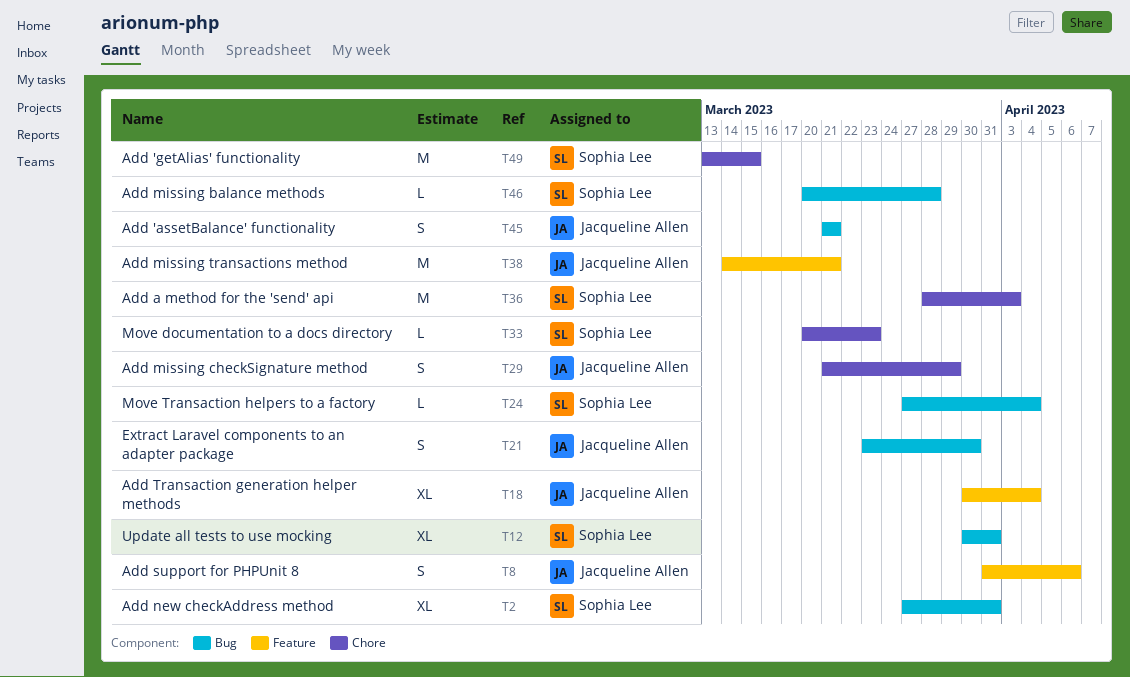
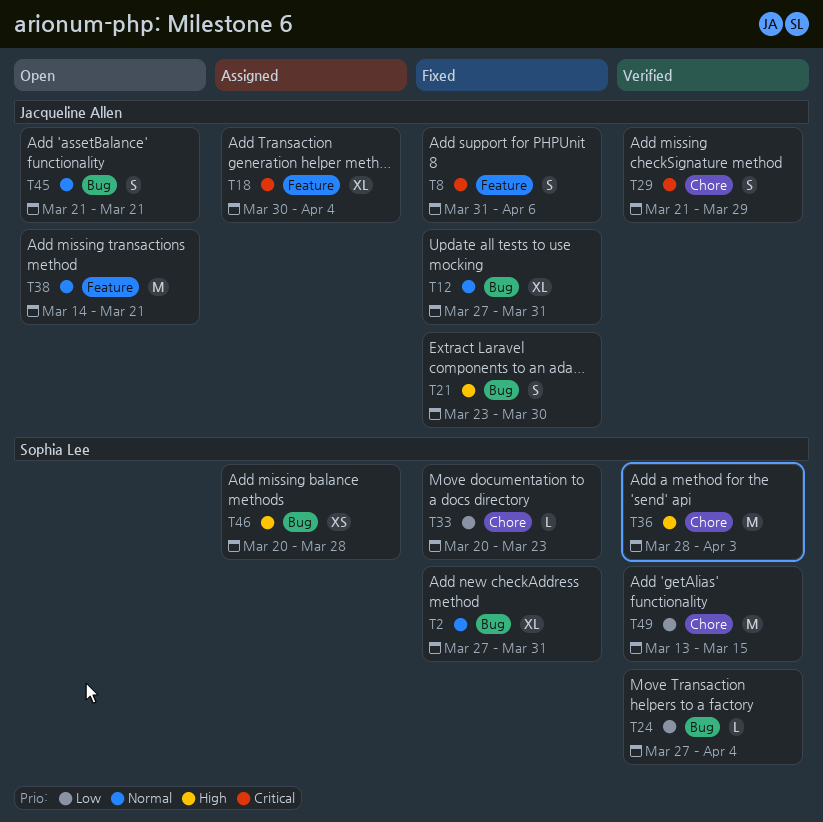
T12, owner: Sophia Lee -> Jacqueline Allen
T12, start: Mar 30 -> Mar 27
T46, estimate: L -> XS

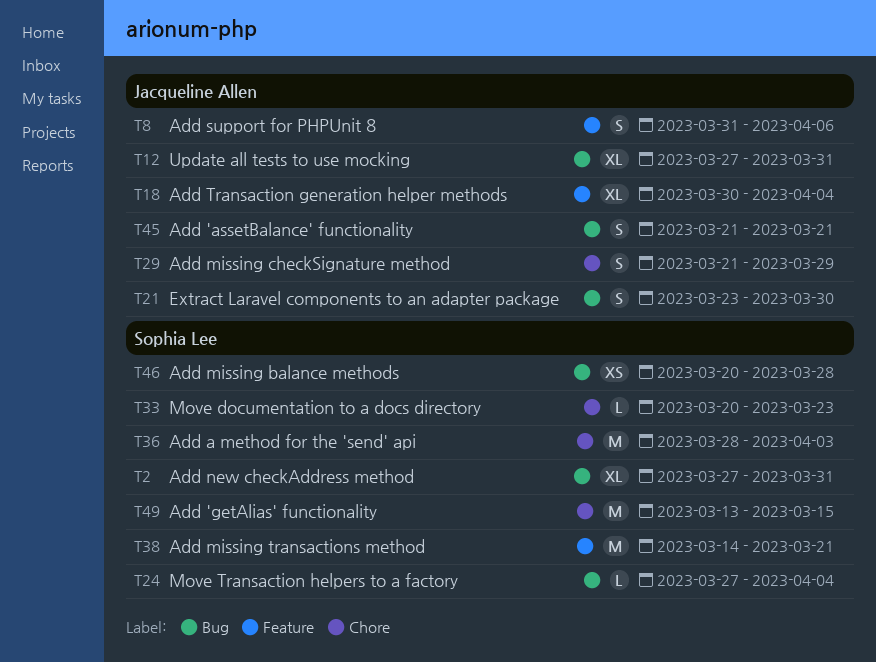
T38, owner: Jacqueline Allen -> Sophia Lee

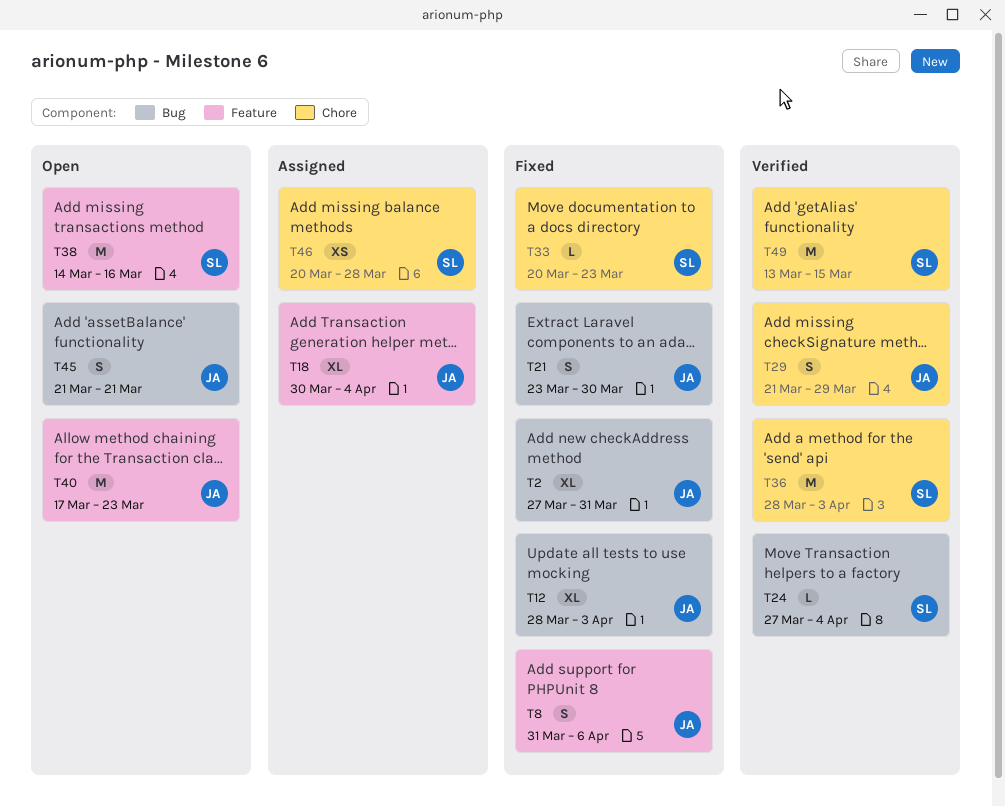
T2, owner: Sophia Lee -> Jacqueline Allen
T12, start: Mar 27 -> Mar 28
T12, due: Mar 31 -> Apr 3
T38, due: Mar 21 -> Mar 16
T40: none -> present
T46, label: Bug -> Chore

